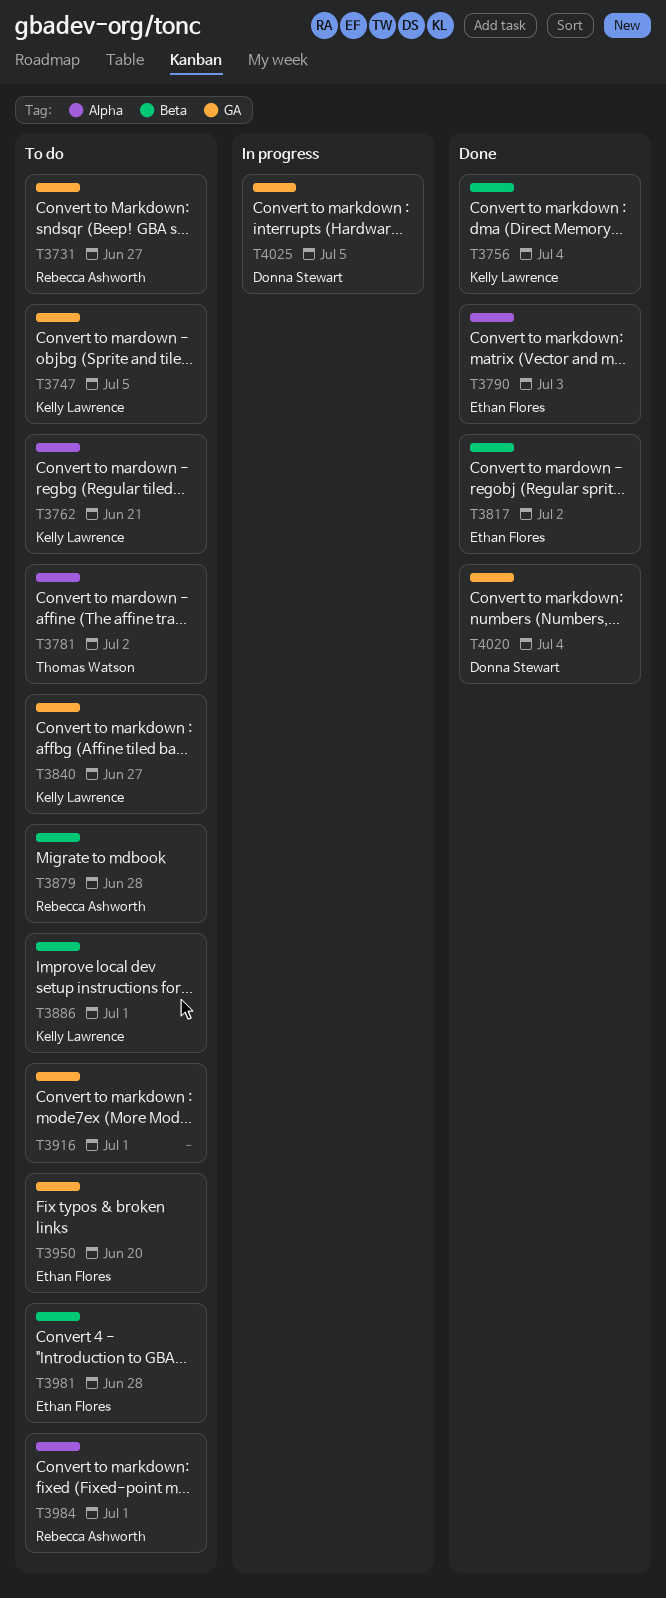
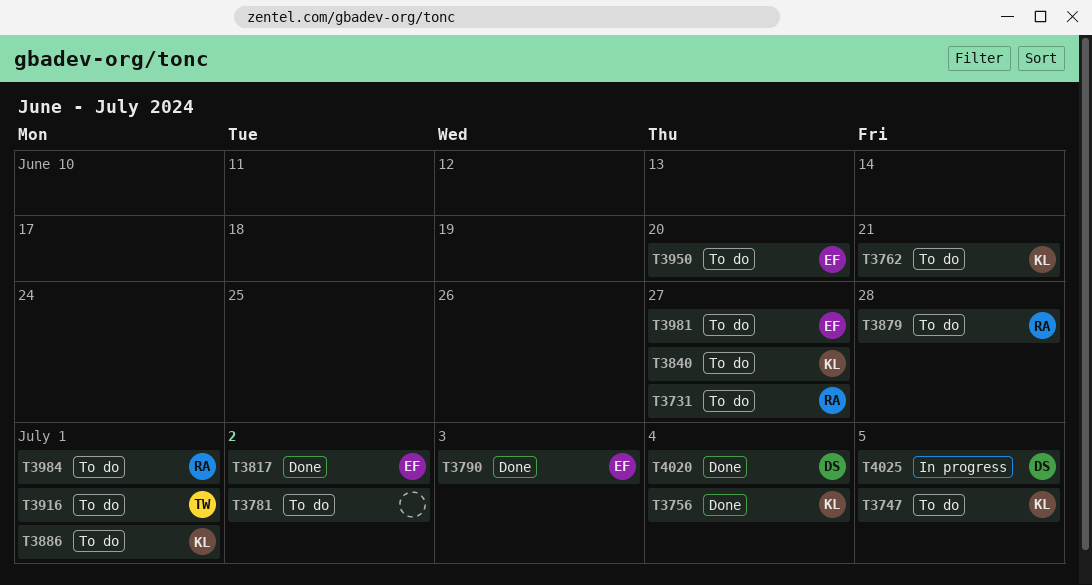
T3781, owner: Thomas Watson -> none
T3916, owner: none -> Thomas Watson
T3981, due: Jun 28 -> Jun 27

